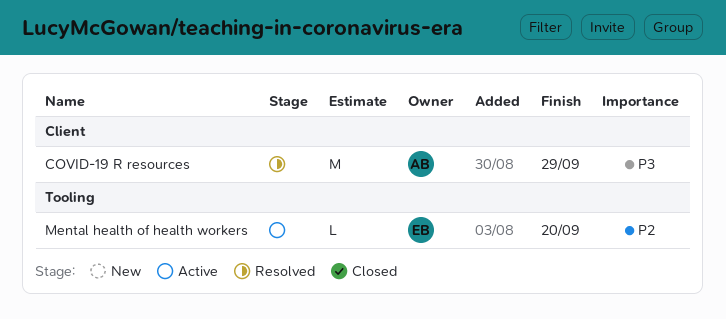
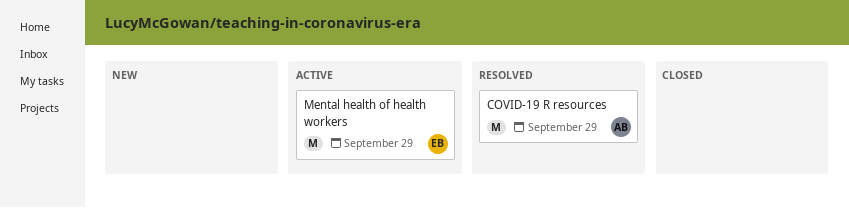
Mental health of health workers, estimate: L -> M
Mental health of health workers, due: Sep 20 -> Sep 29

